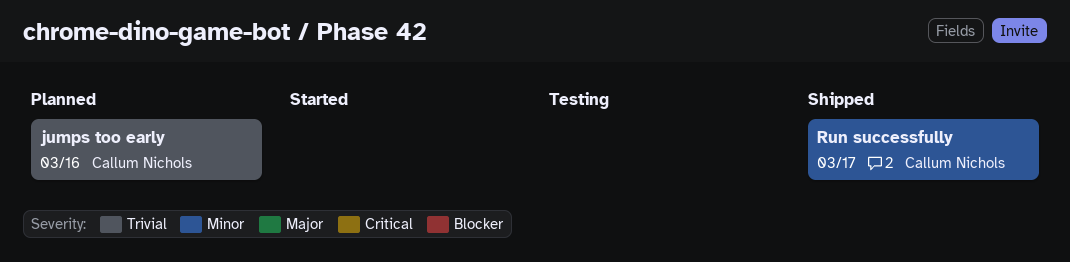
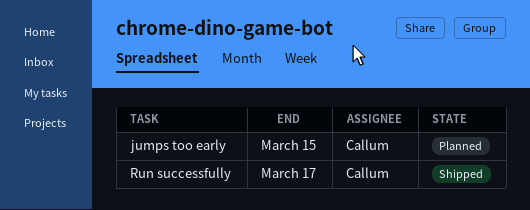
jumps too early, due: Mar 16 -> Mar 15

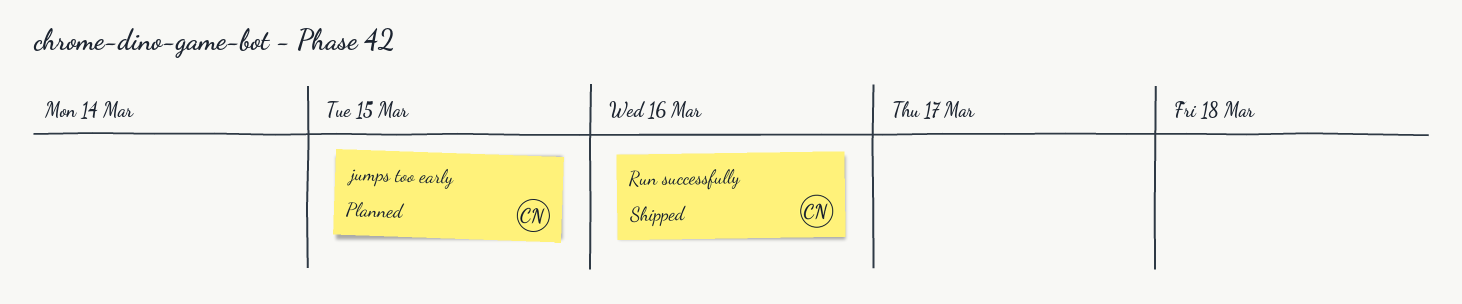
Run successfully, due: Mar 17 -> Mar 16

